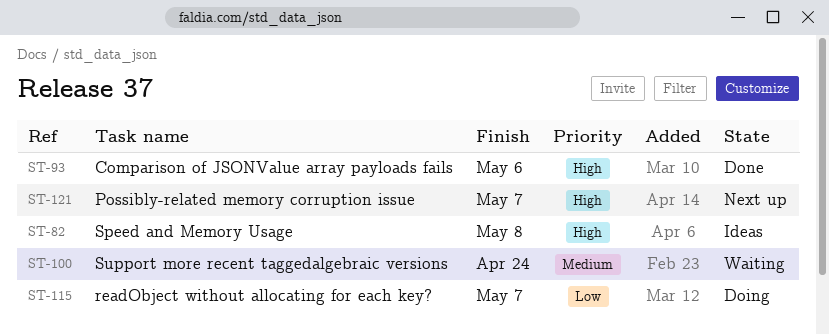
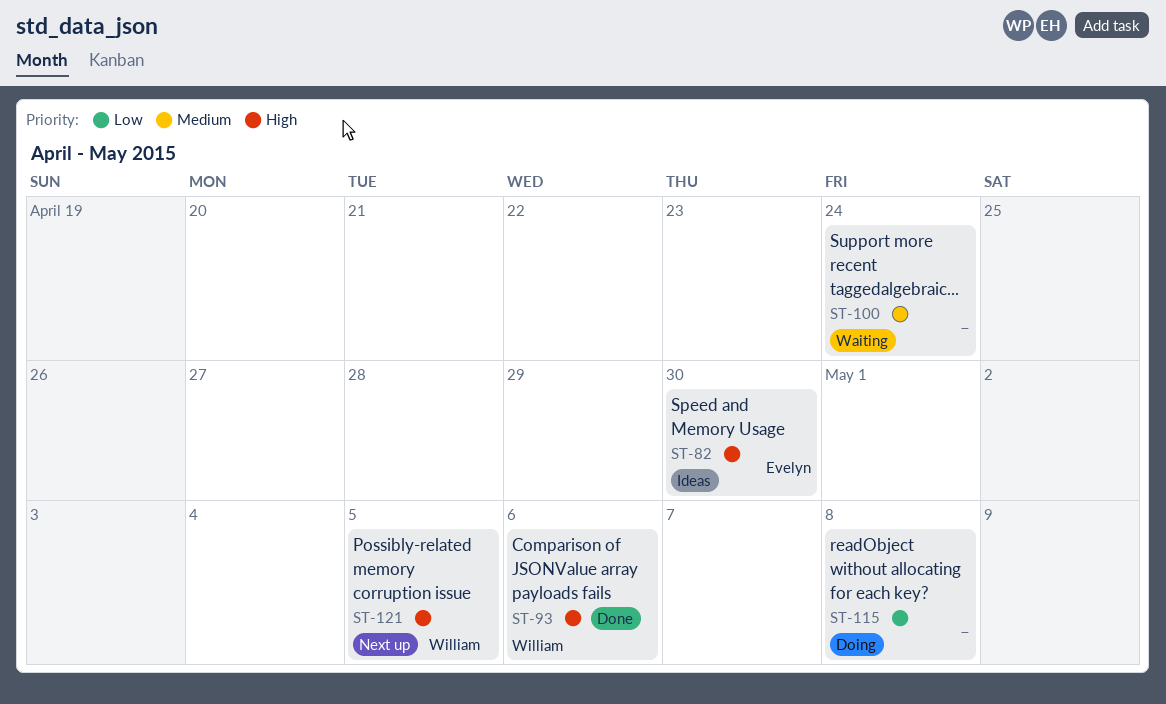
ST-82, due: May 8 -> Apr 30
ST-115, due: May 7 -> May 8
ST-121, due: May 7 -> May 5

